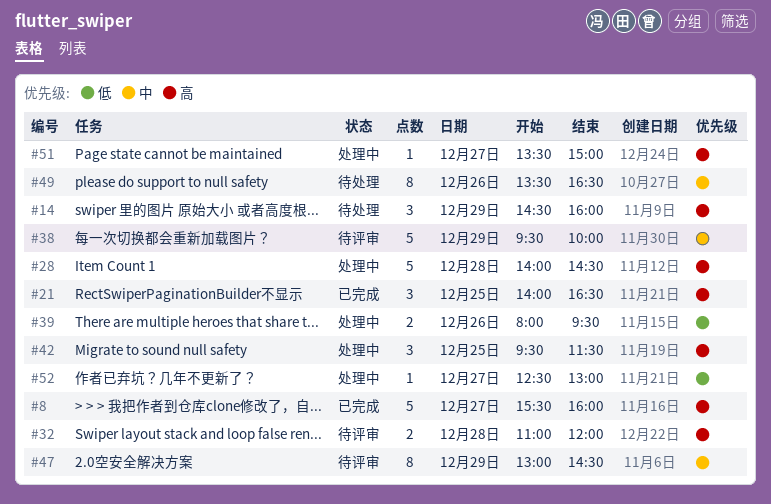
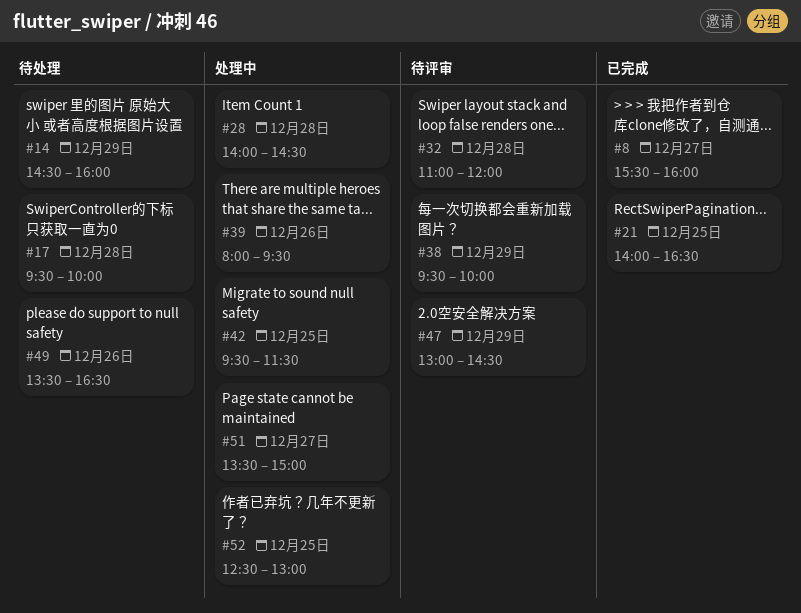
#17: none -> present
#52, day: Dec 27 -> Dec 25

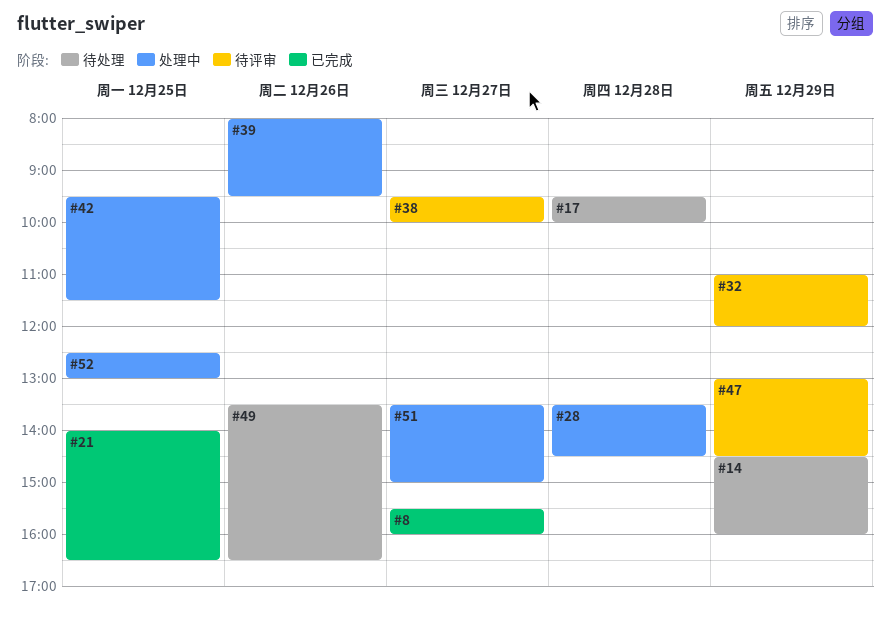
#28, begins: 14:00 -> 13:30
#32, day: Dec 28 -> Dec 29
#38, day: Dec 29 -> Dec 27

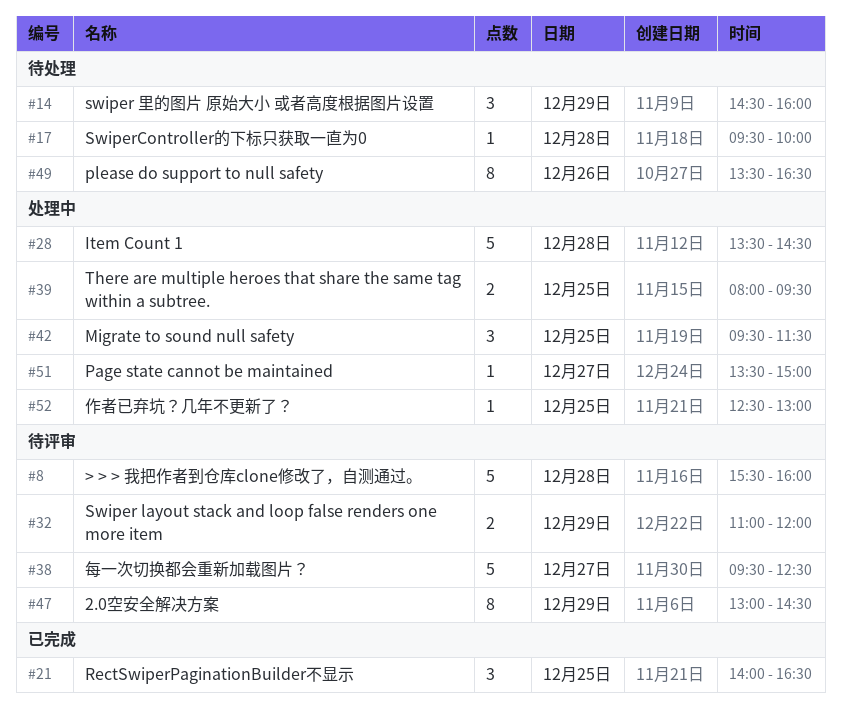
#8, status: 已完成 -> 待评审
#8, day: Dec 27 -> Dec 28
#38, ends: 10:00 -> 12:30
#39, day: Dec 26 -> Dec 25

